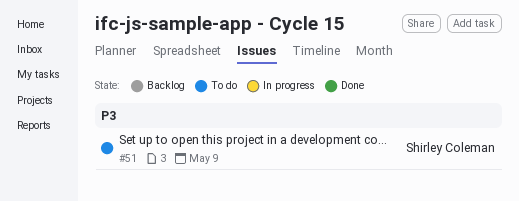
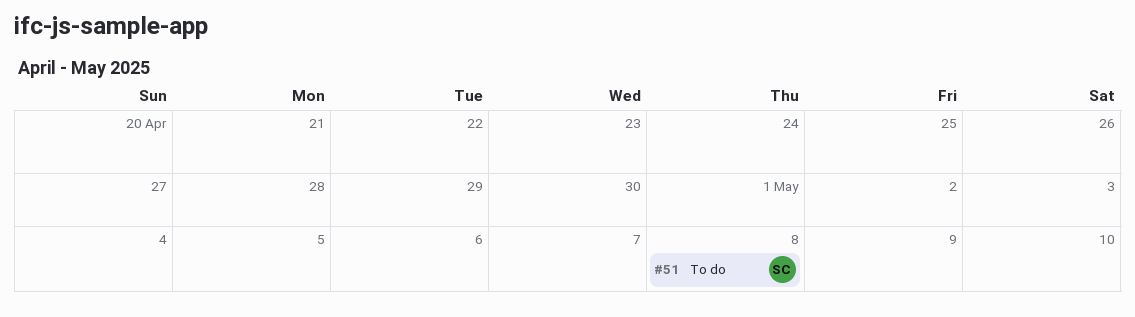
#51, due: May 9 -> May 8

